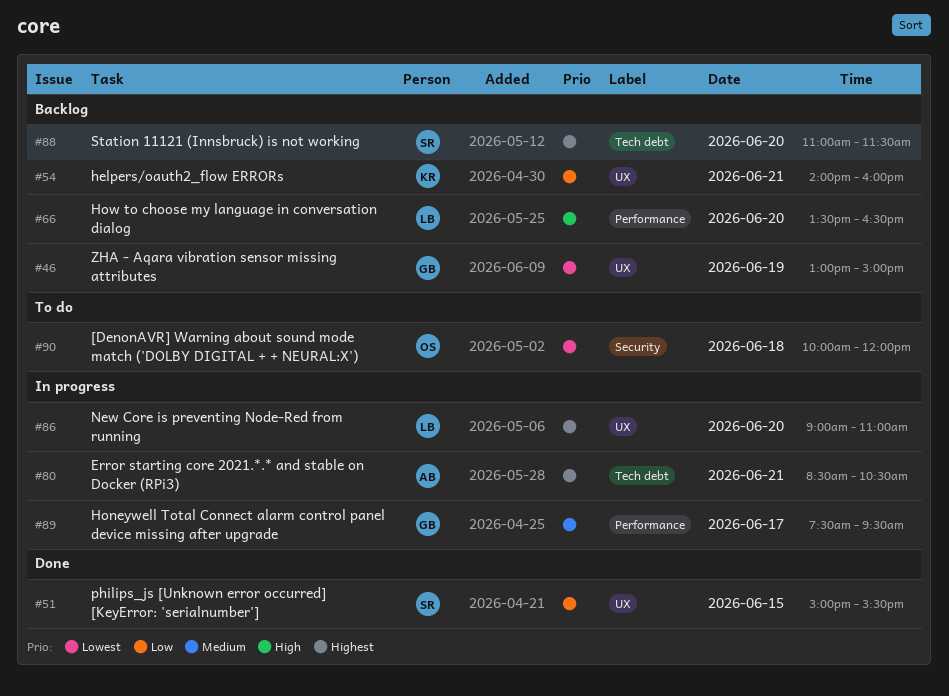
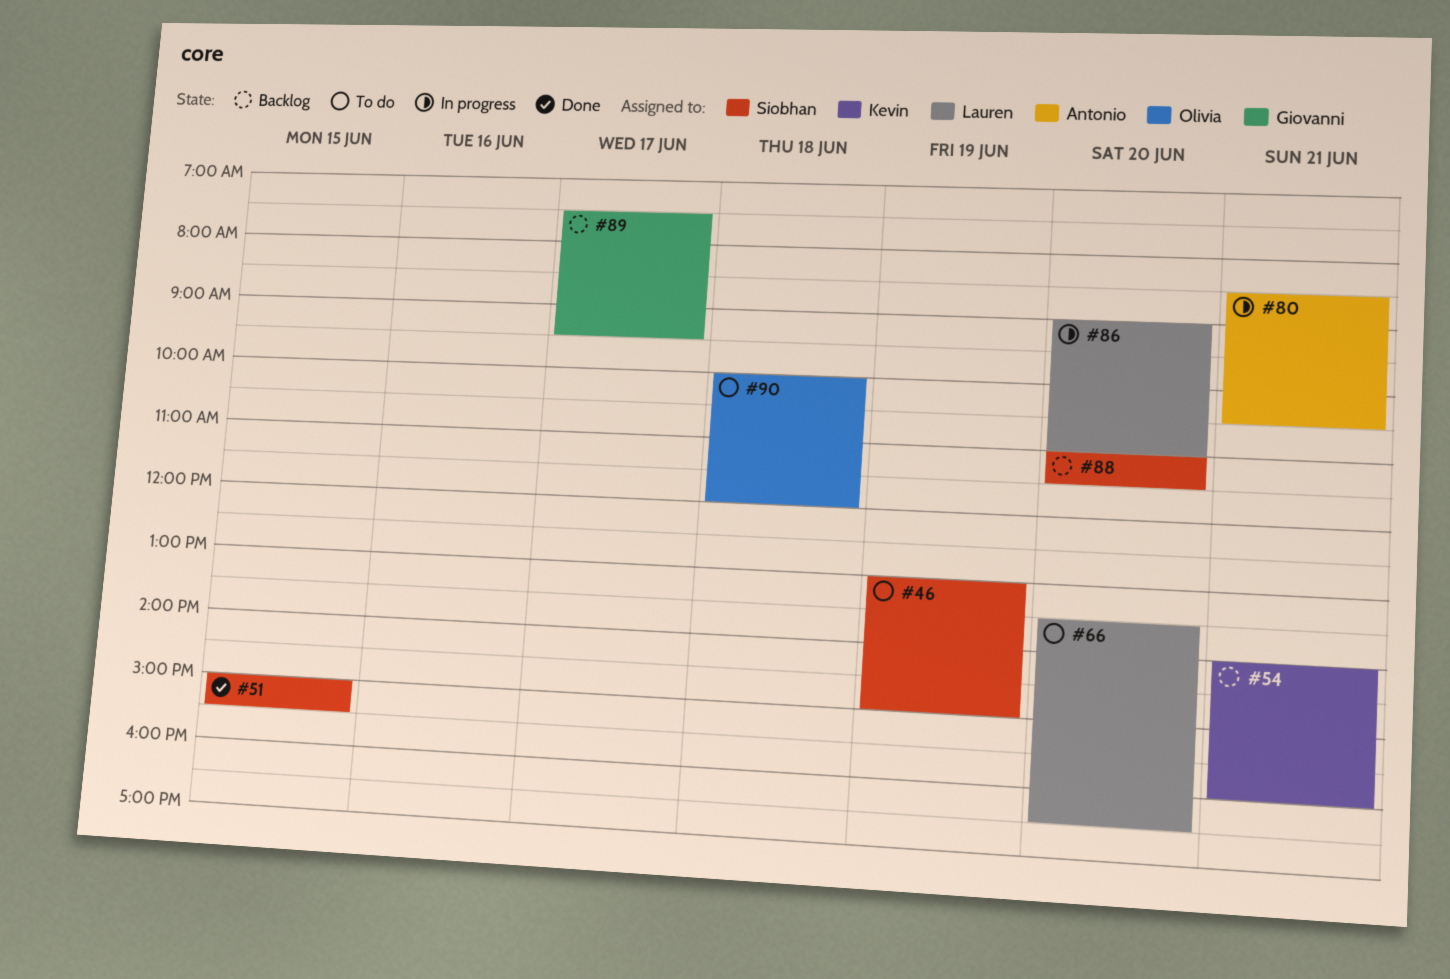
#46, status: Backlog -> To do
#46, owner: Giovanni -> Siobhan
#66, status: Backlog -> To do
#89, status: In progress -> Backlog

